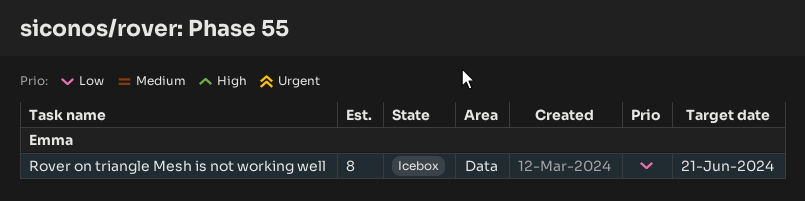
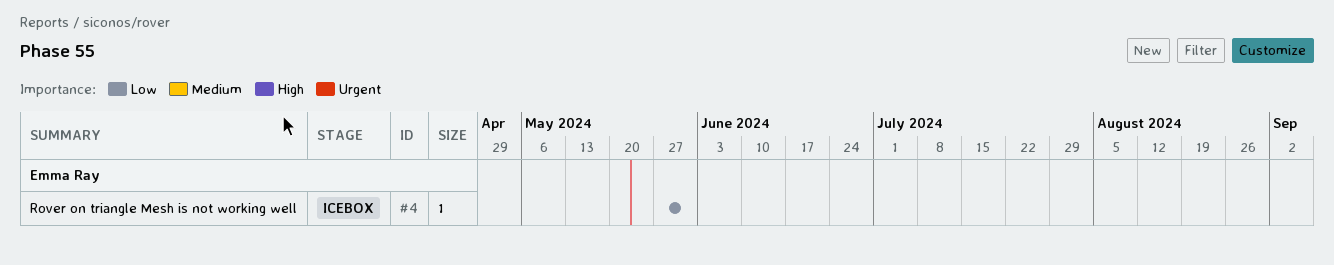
Rover on triangle Mesh is not working well, estimate: 8 -> 1
Rover on triangle Mesh is not working well, due: Jun 21 -> May 31

